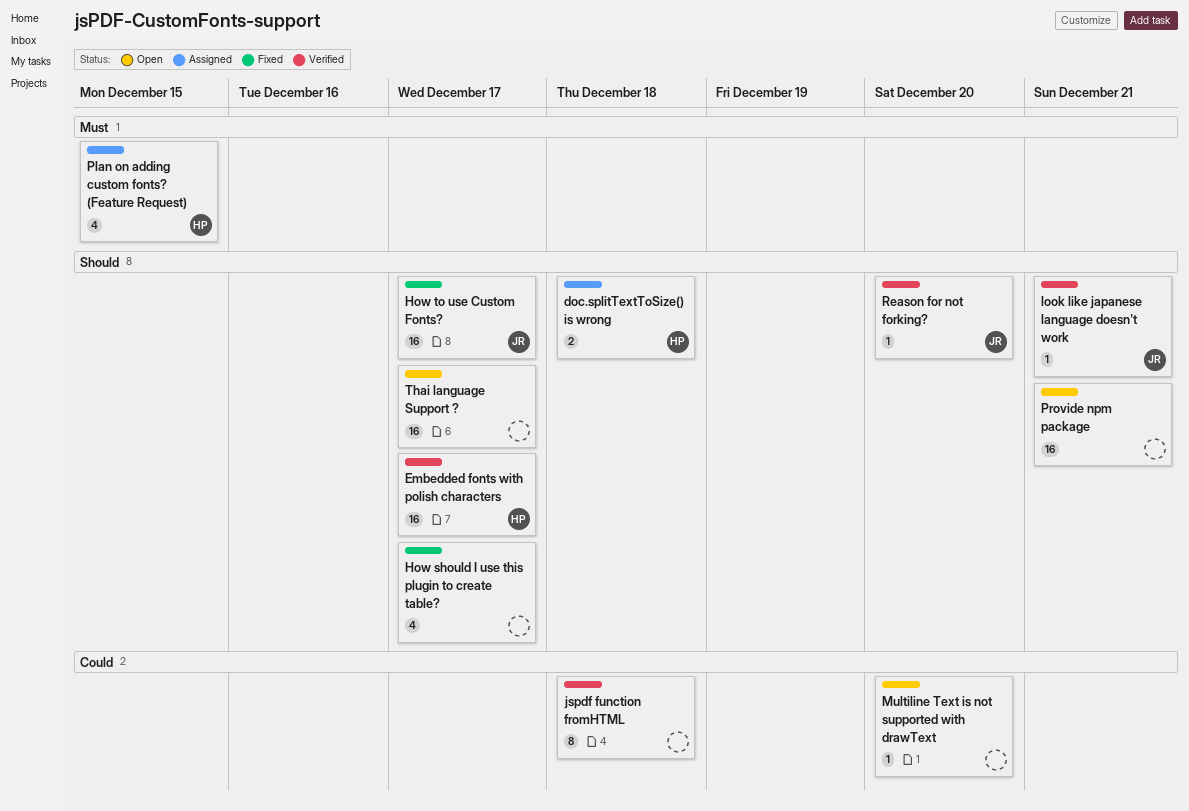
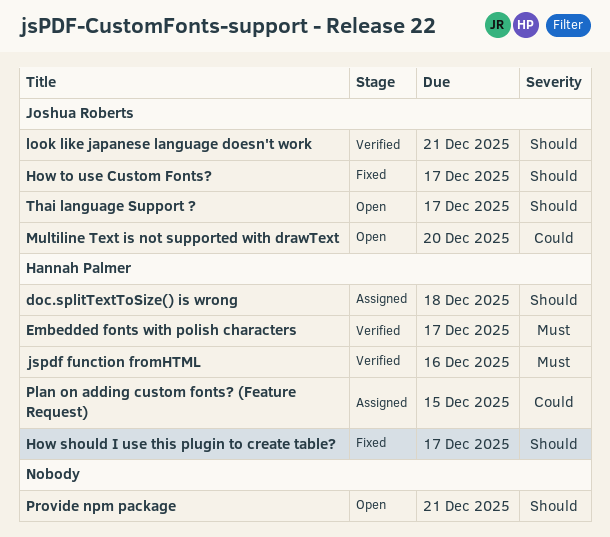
Embedded fonts with polish characters, priority: Should -> Must
How should I use this plugin to create table?, owner: none -> Hannah Palmer
jspdf function fromHTML, owner: none -> Hannah Palmer
jspdf function fromHTML, priority: Could -> Must
jspdf function fromHTML, due: Dec 18 -> Dec 16
Multiline Text is not supported with drawText, owner: none -> Joshua Roberts
Plan on adding custom fonts? (Feature Request), priority: Must -> Could
Reason for not forking?: present -> none
Thai language Support ?, owner: none -> Joshua Roberts

